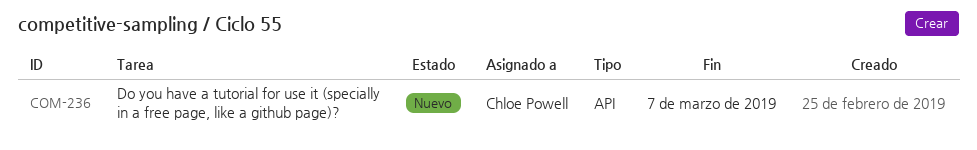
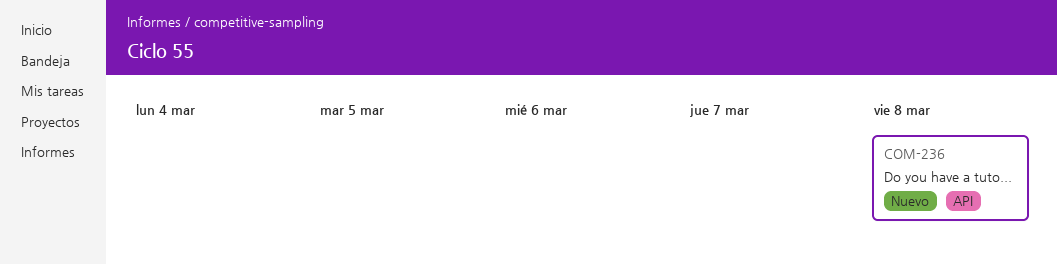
COM-236, due: Mar 7 -> Mar 8

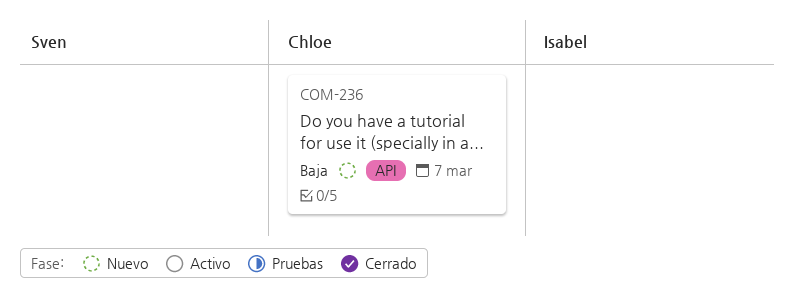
COM-236, due: Mar 8 -> Mar 7

